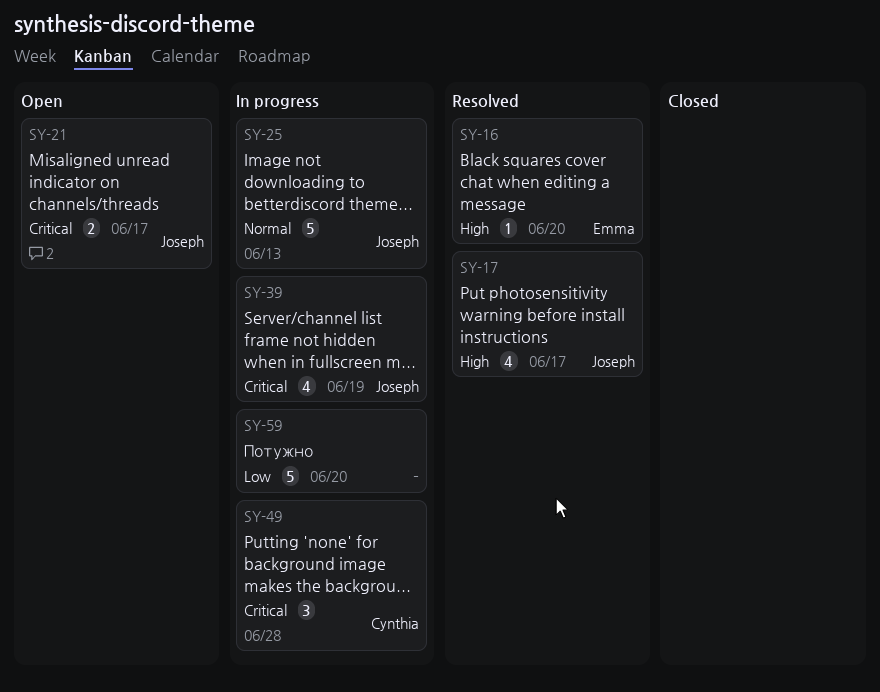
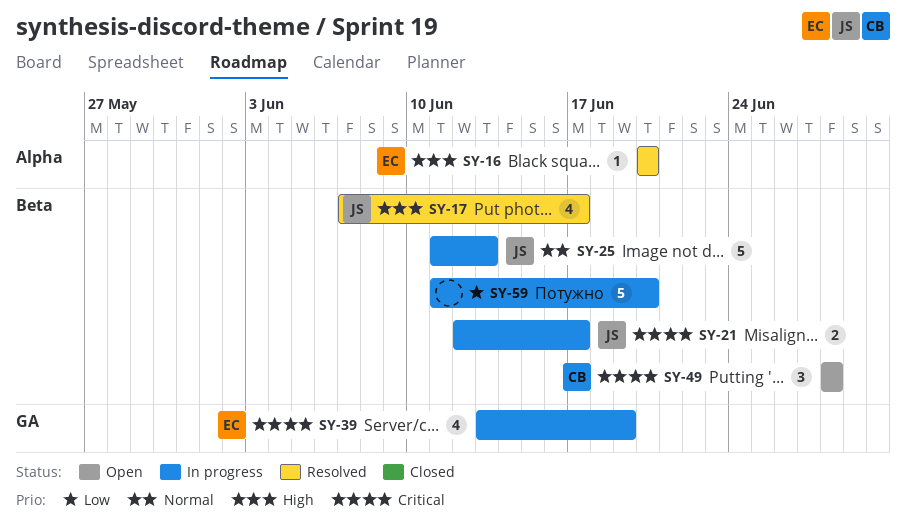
SY-21, status: Open -> In progress
SY-39, owner: Joseph -> Emma
SY-49, status: In progress -> Open

